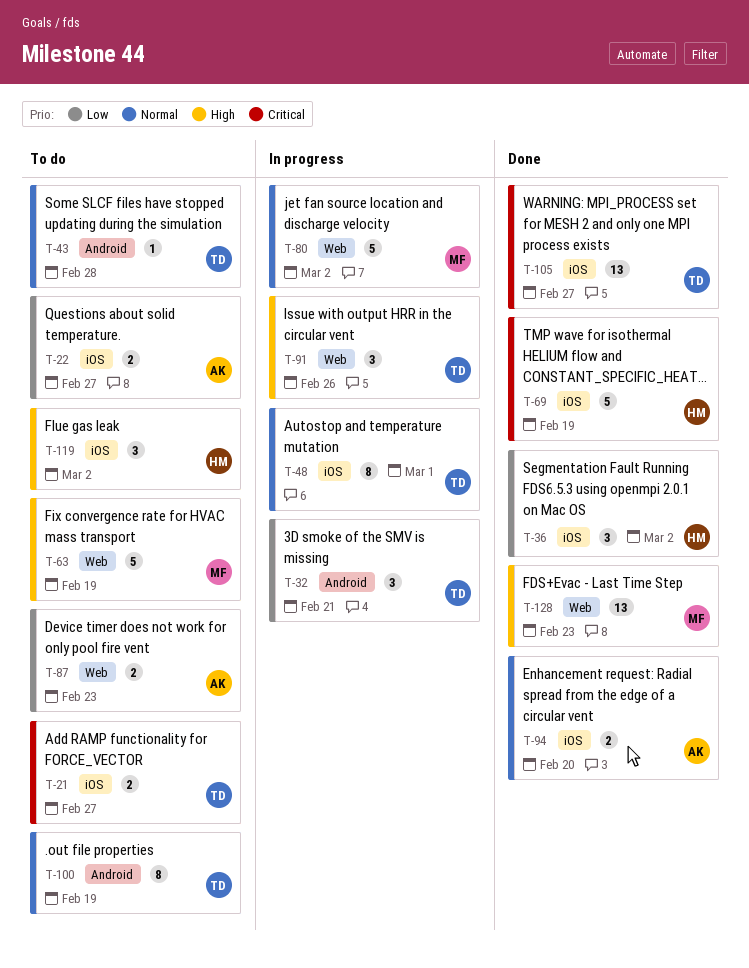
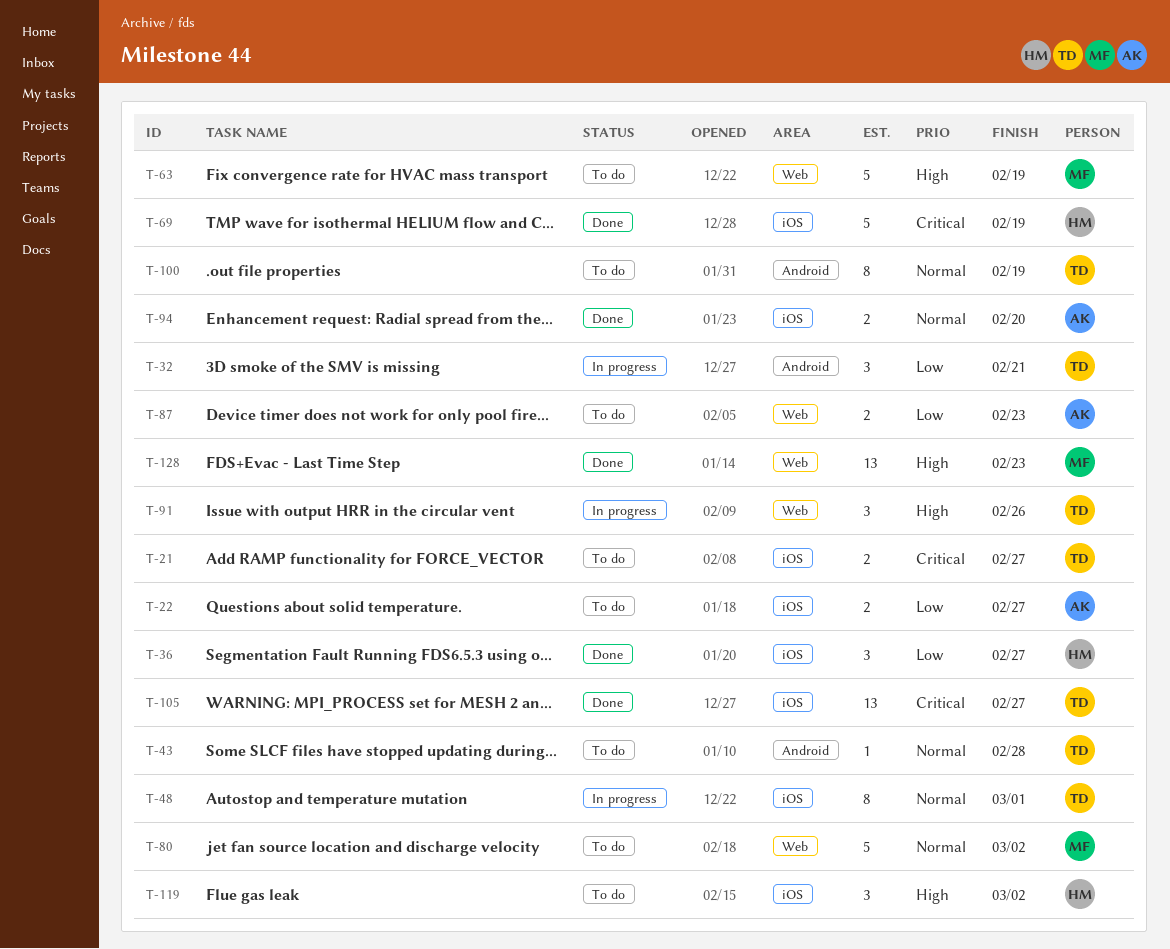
T-36, due: Mar 2 -> Feb 27
T-80, status: In progress -> To do

